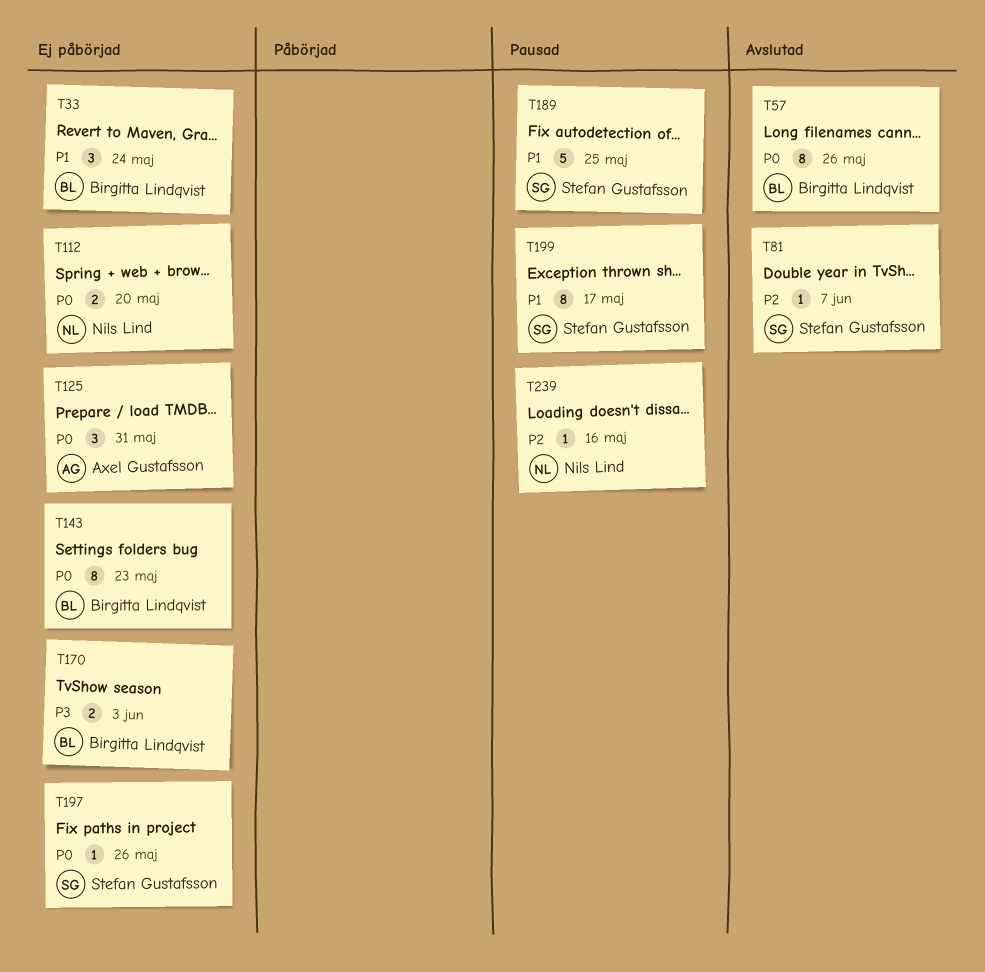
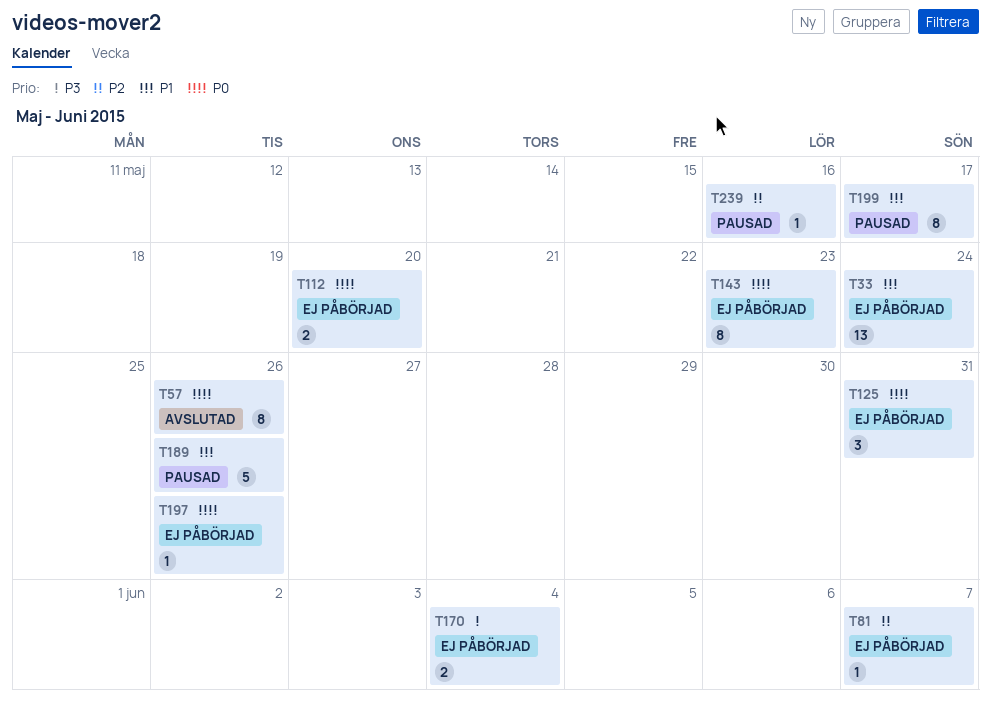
T33, estimate: 3 -> 13
T81, status: Avslutad -> Ej påbörjad
T170, due: Jun 3 -> Jun 4
T189, due: May 25 -> May 26

